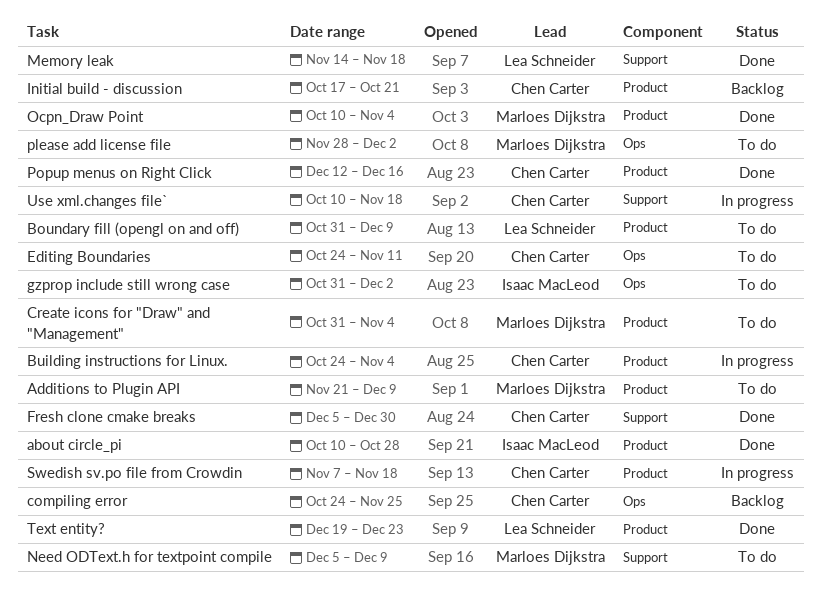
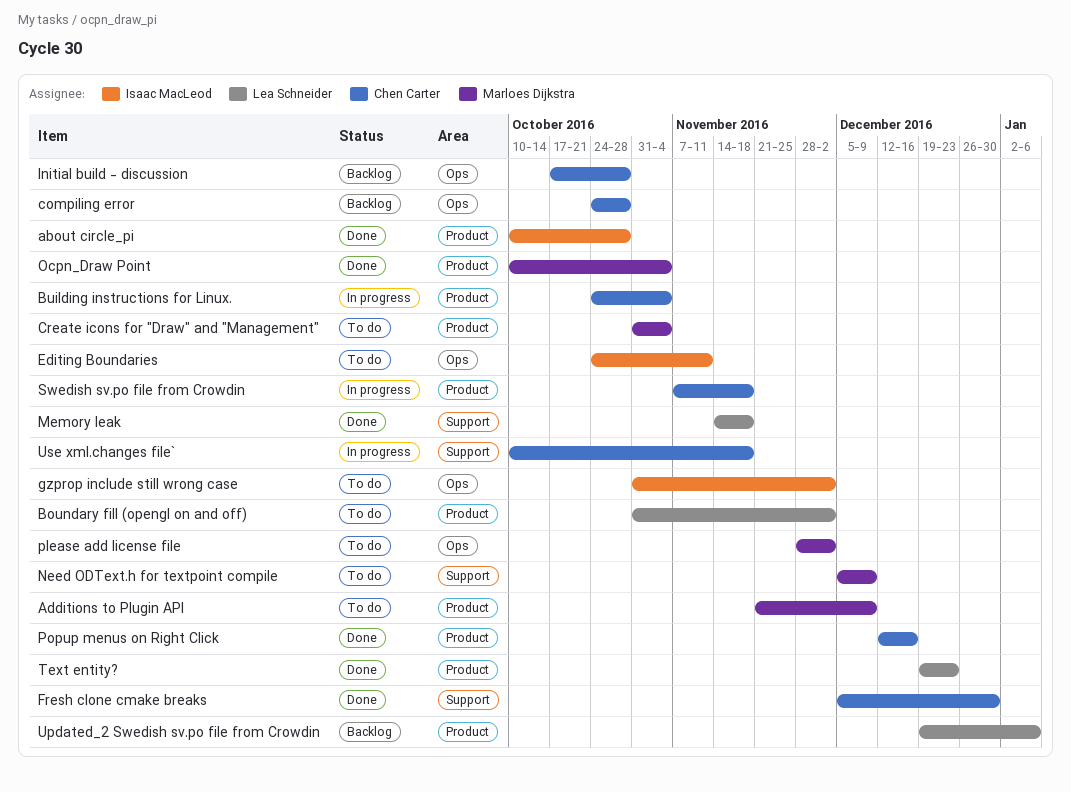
Boundary fill (opengl on and off), due: Dec 9 -> Dec 2
compiling error, due: Nov 25 -> Oct 28
Editing Boundaries, owner: Chen Carter -> Isaac MacLeod
Initial build - discussion, label: Product -> Ops
Initial build - discussion, due: Oct 21 -> Oct 28
Updated_2 Swedish sv.po file from Crowdin: none -> present

